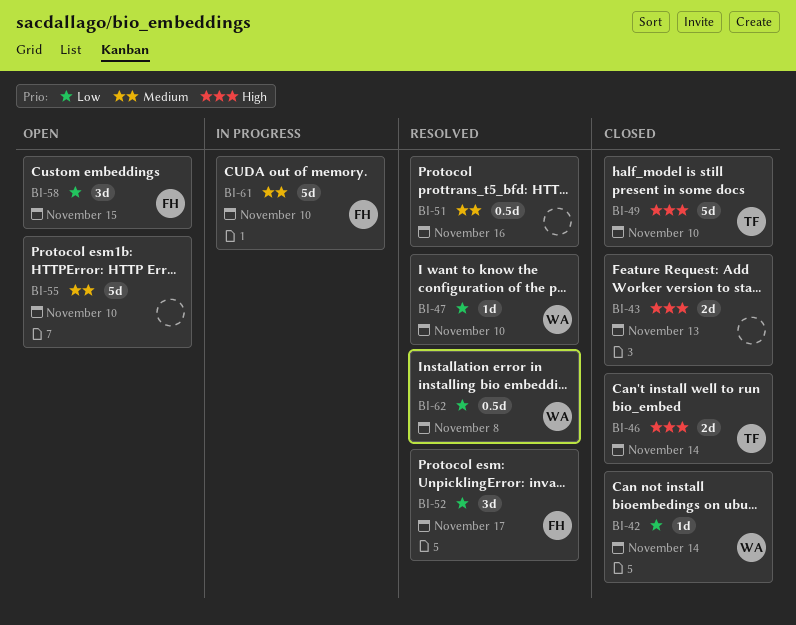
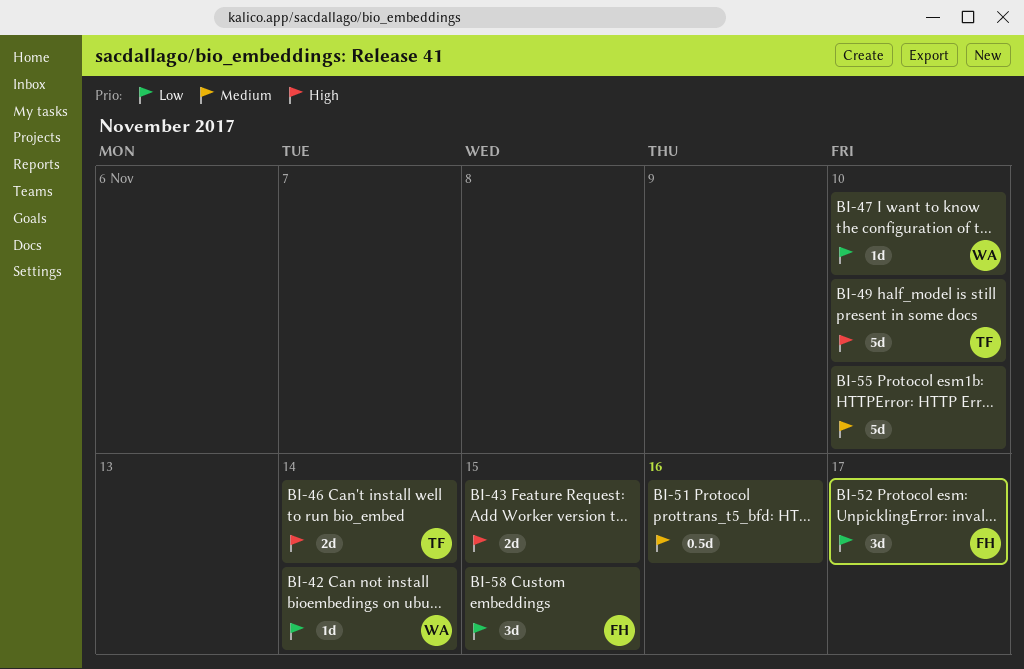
BI-43, due: Nov 13 -> Nov 15
BI-61: present -> none
BI-62: present -> none

